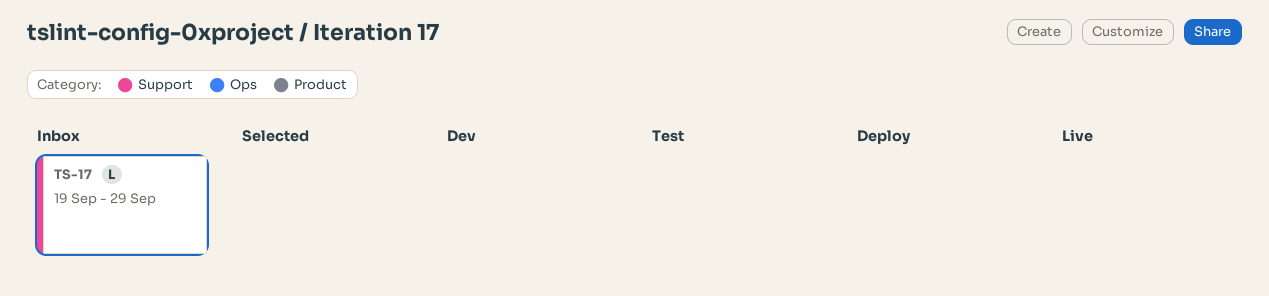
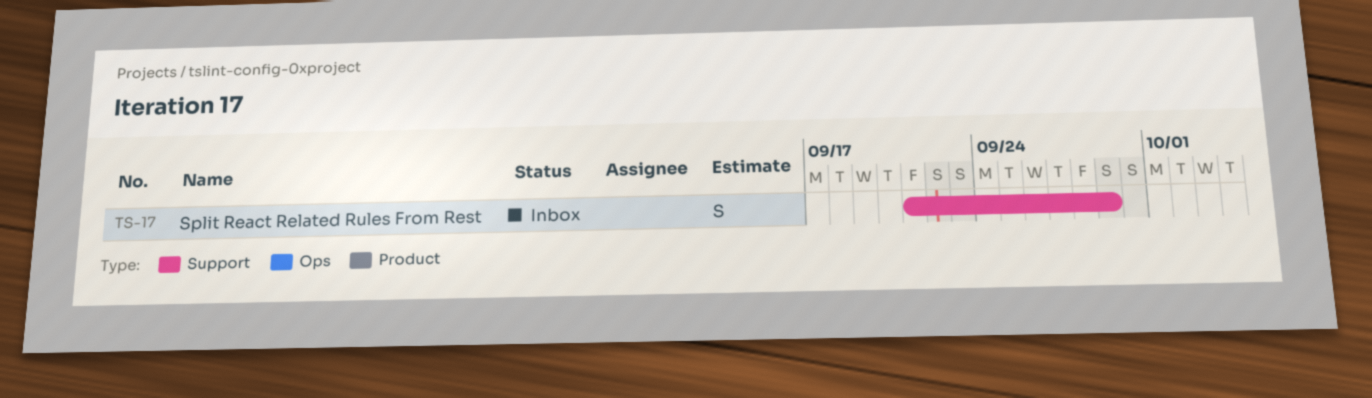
TS-17, estimate: L -> S
TS-17, start: Sep 19 -> Sep 21

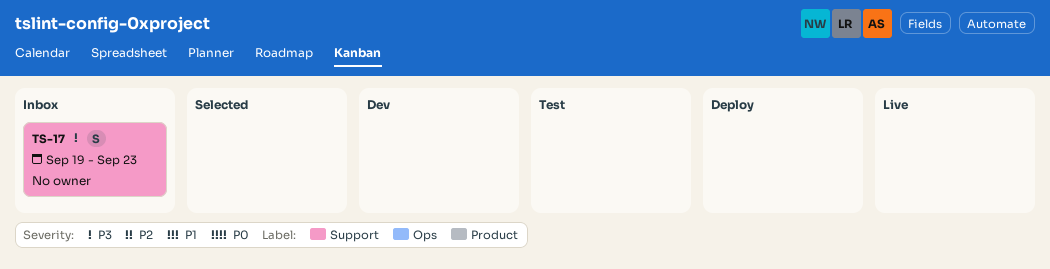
TS-17, start: Sep 21 -> Sep 19
TS-17, due: Sep 29 -> Sep 23

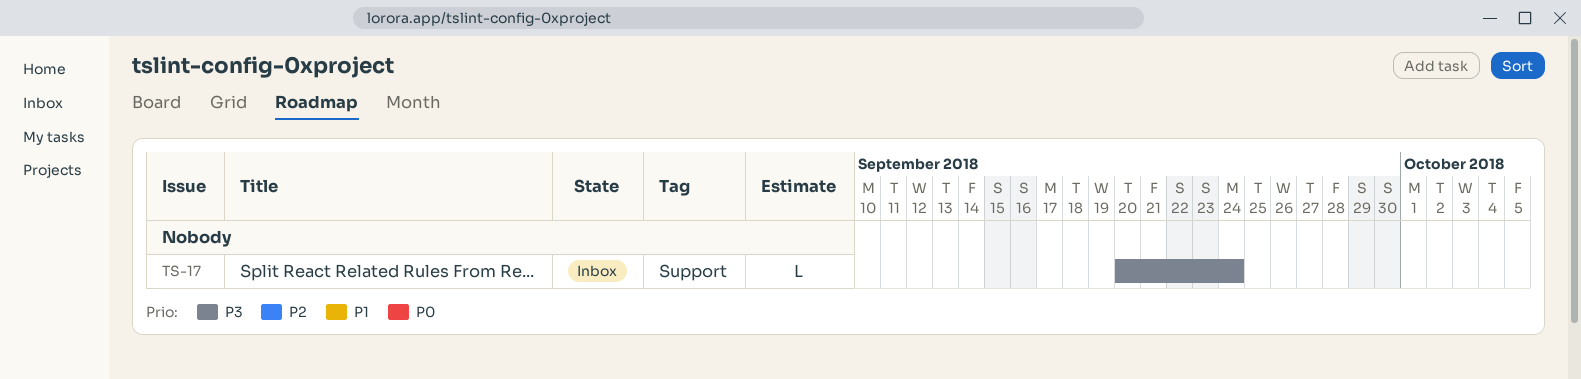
TS-17, estimate: S -> L
TS-17, start: Sep 19 -> Sep 20
TS-17, due: Sep 23 -> Sep 24

